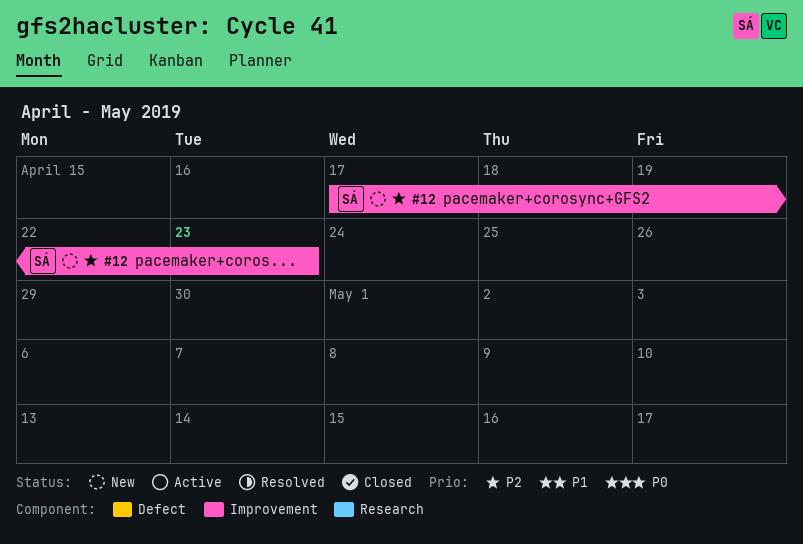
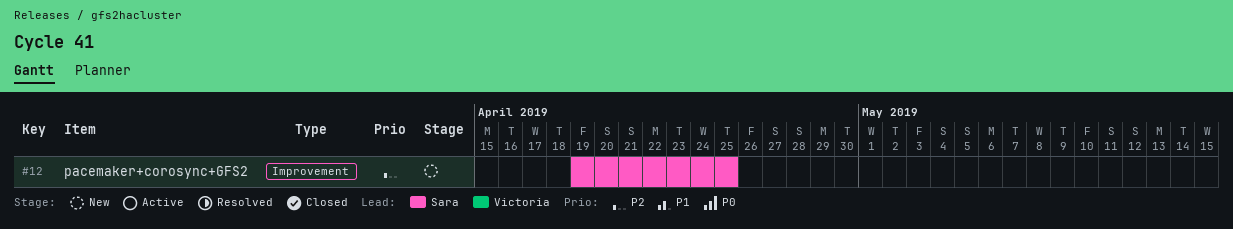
#12, start: Apr 17 -> Apr 19
#12, due: Apr 23 -> Apr 25

